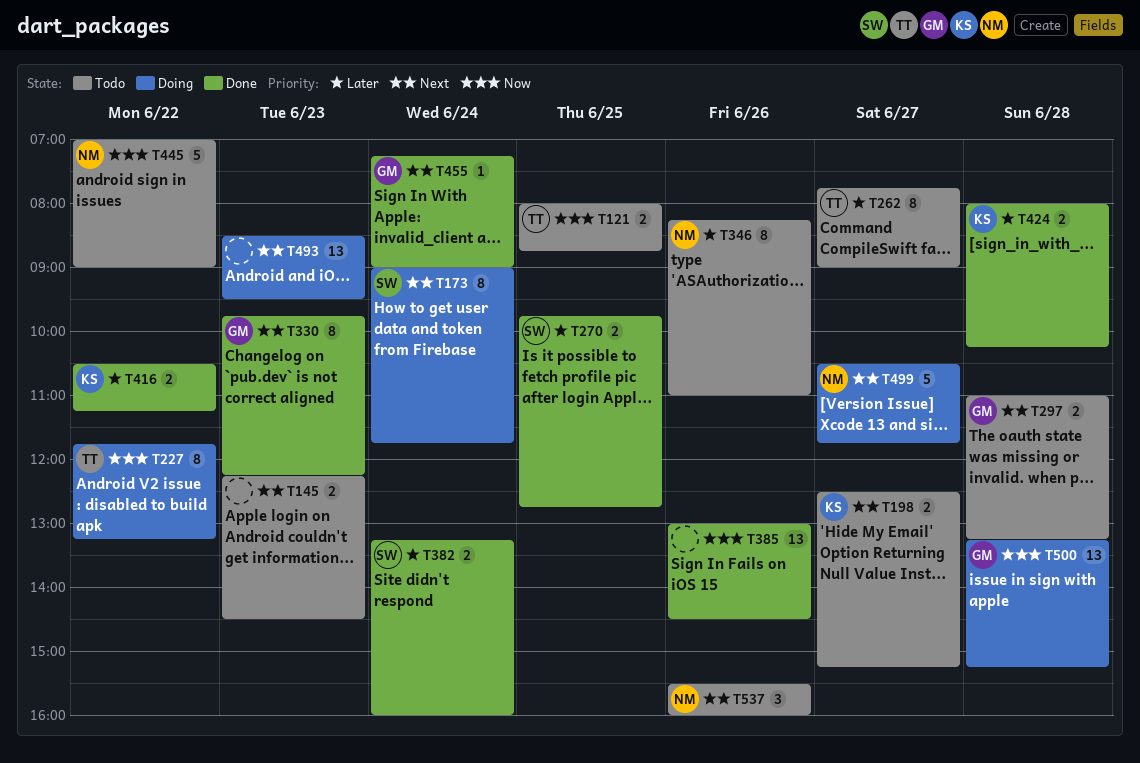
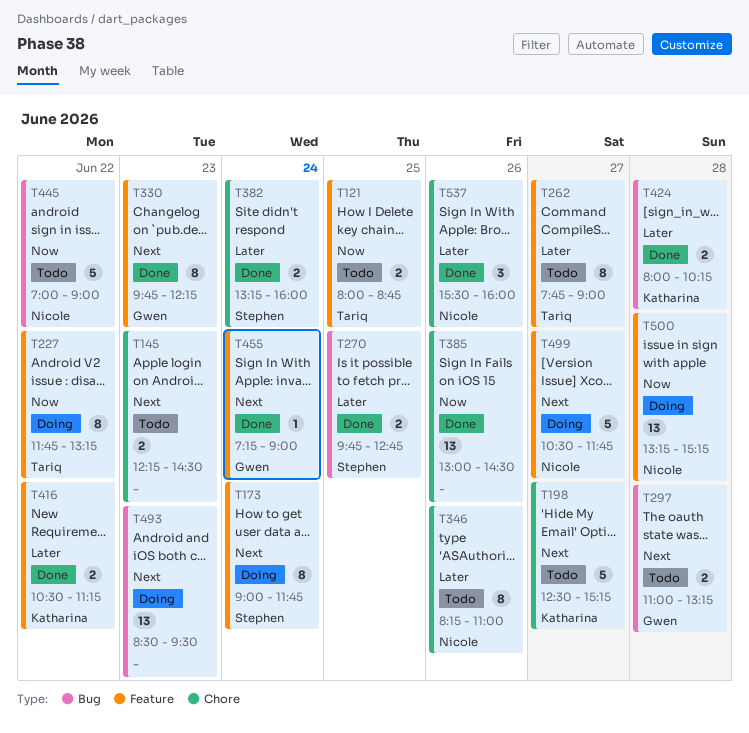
T198, estimate: 2 -> 5
T500, owner: Gwen -> Nicole
T537, status: Todo -> Done
T537, priority: Next -> Later

